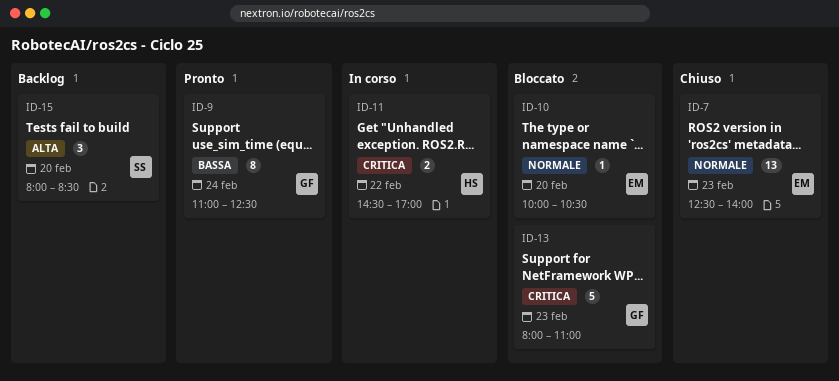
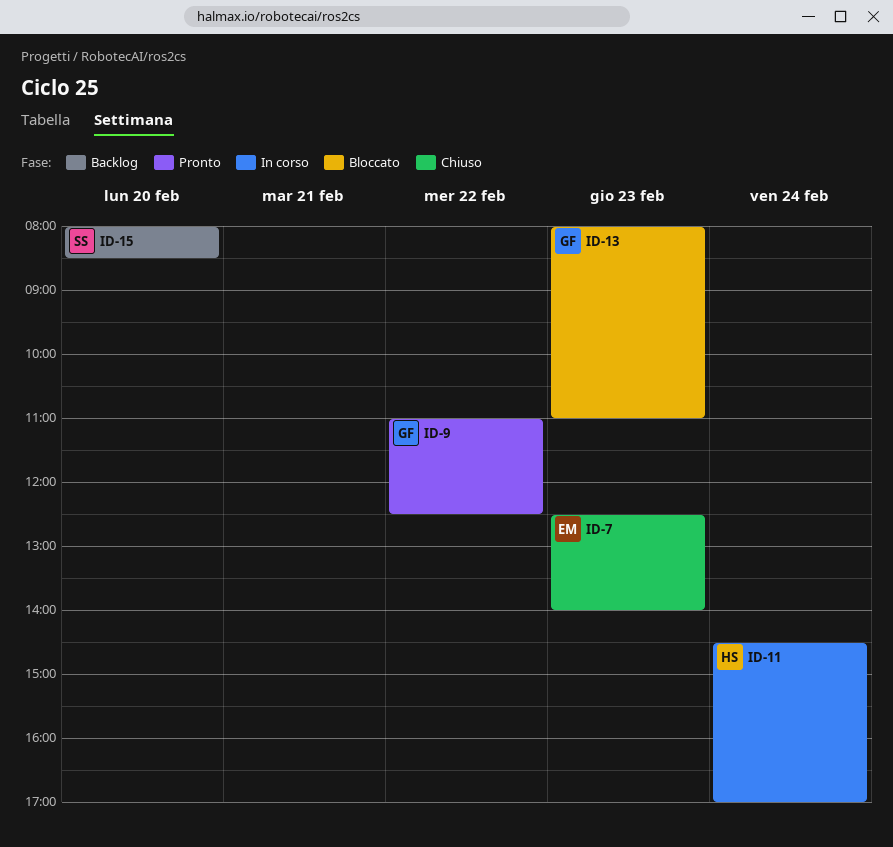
ID-9, day: Feb 24 -> Feb 22
ID-10: present -> none
ID-11, day: Feb 22 -> Feb 24

